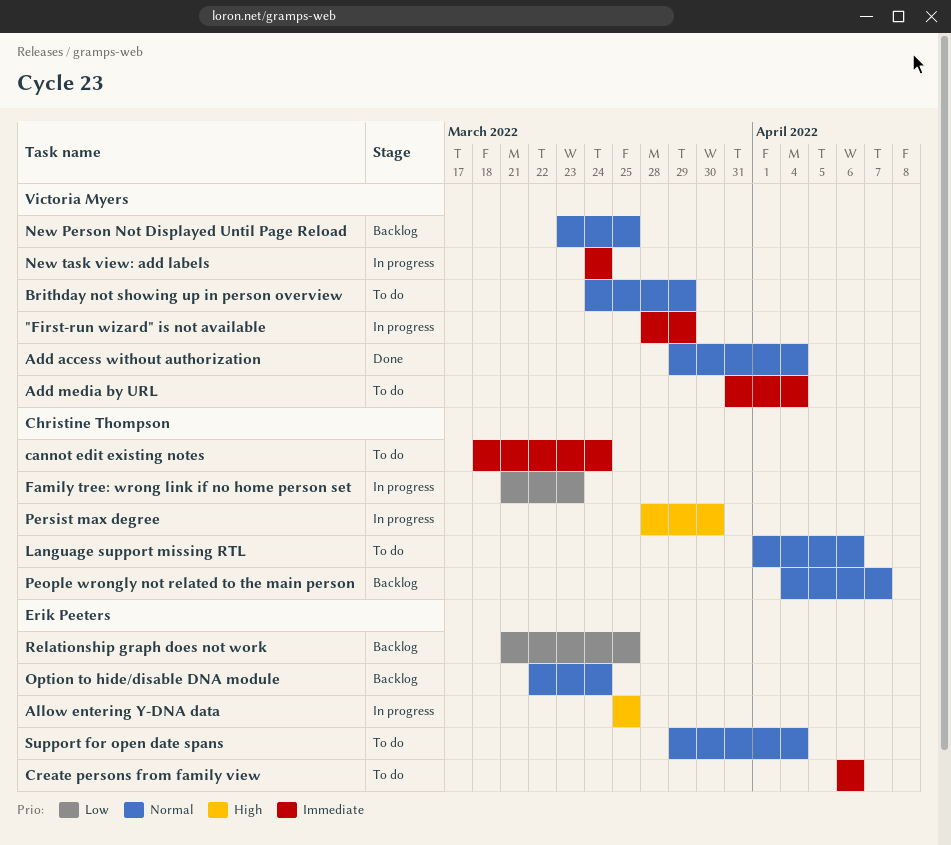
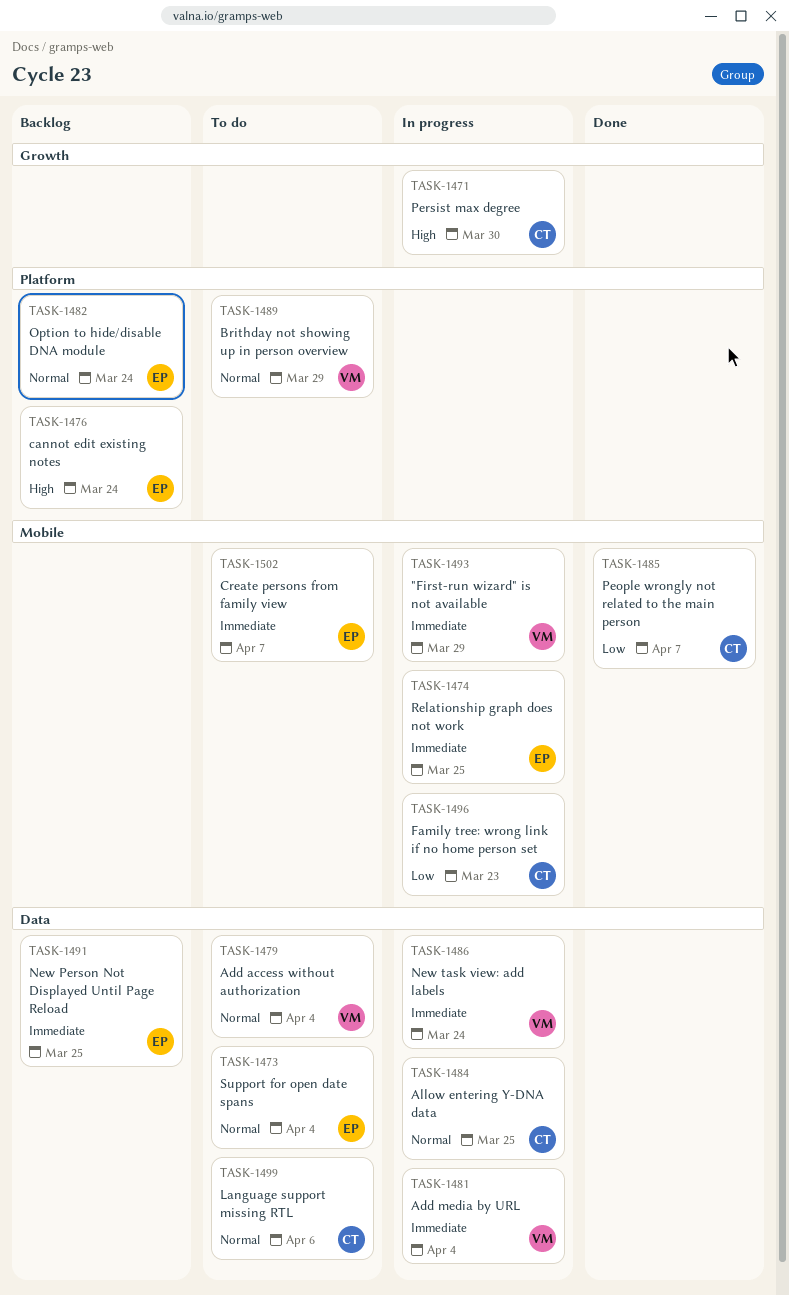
Add access without authorization, status: Done -> To do
Add media by URL, status: To do -> In progress
Allow entering Y-DNA data, owner: Erik Peeters -> Christine Thompson
Allow entering Y-DNA data, priority: High -> Normal
cannot edit existing notes, status: To do -> Backlog
cannot edit existing notes, owner: Christine Thompson -> Erik Peeters
cannot edit existing notes, priority: Immediate -> High
Create persons from family view, due: Apr 6 -> Apr 7
New Person Not Displayed Until Page Reload, owner: Victoria Myers -> Erik Peeters
New Person Not Displayed Until Page Reload, priority: Normal -> Immediate
People wrongly not related to the main person, status: Backlog -> Done
People wrongly not related to the main person, priority: Normal -> Low
Relationship graph does not work, status: Backlog -> In progress
Relationship graph does not work, priority: Low -> Immediate

